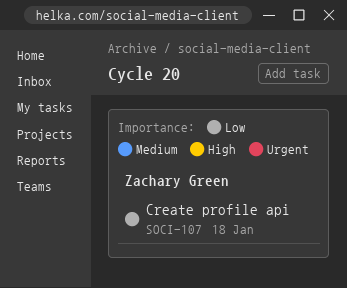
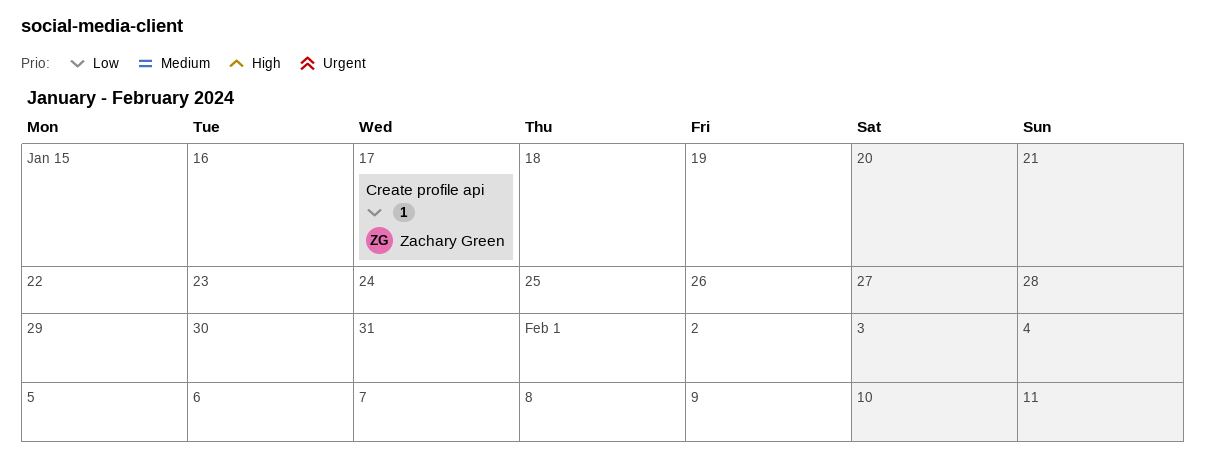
Create profile api, due: Jan 18 -> Jan 17

